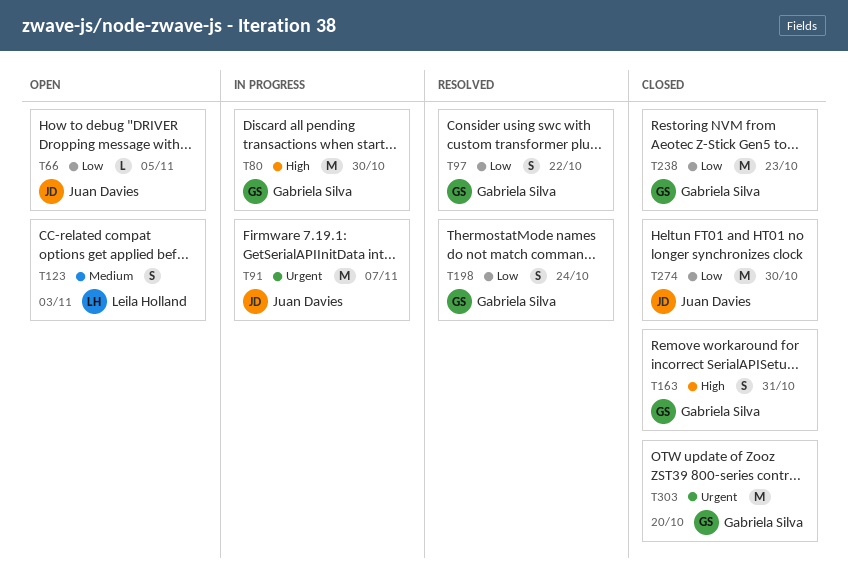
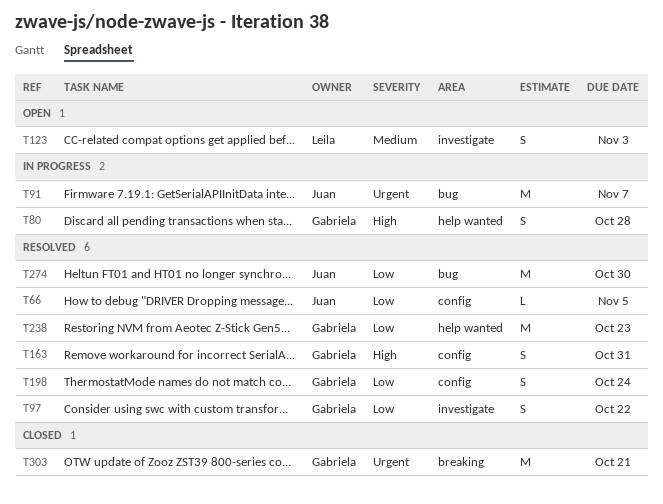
T66, status: Open -> Resolved
T80, estimate: M -> S
T80, due: Oct 30 -> Oct 28
T163, status: Closed -> Resolved
T238, status: Closed -> Resolved
T274, status: Closed -> Resolved
T303, due: Oct 20 -> Oct 21

